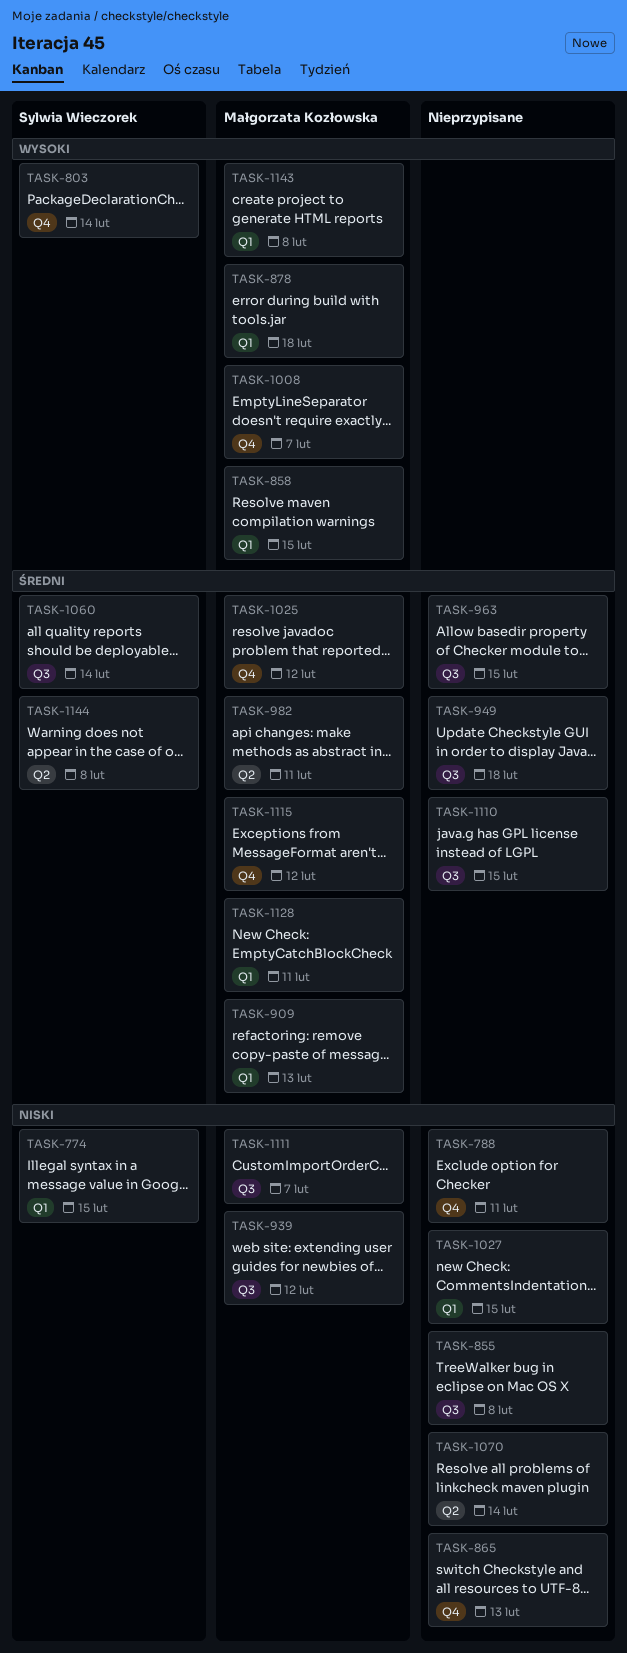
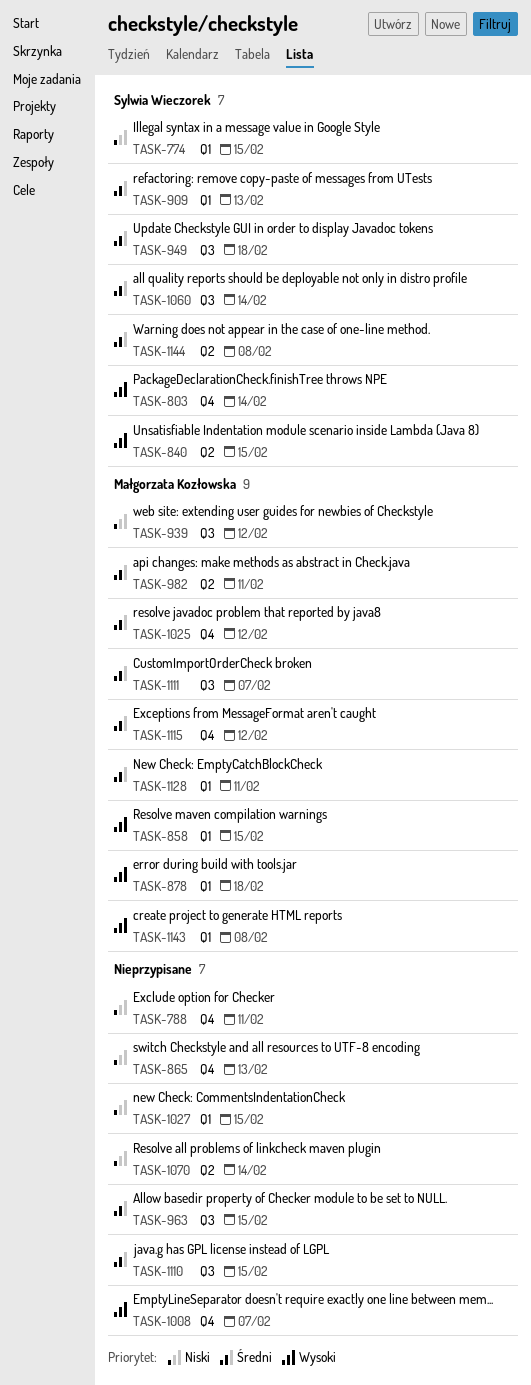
TASK-840: none -> present
TASK-855: present -> none
TASK-909, owner: Małgorzata Kozłowska -> Sylwia Wieczorek
TASK-949, owner: none -> Sylwia Wieczorek
TASK-1008, owner: Małgorzata Kozłowska -> none
TASK-1111, priority: Niski -> Średni

